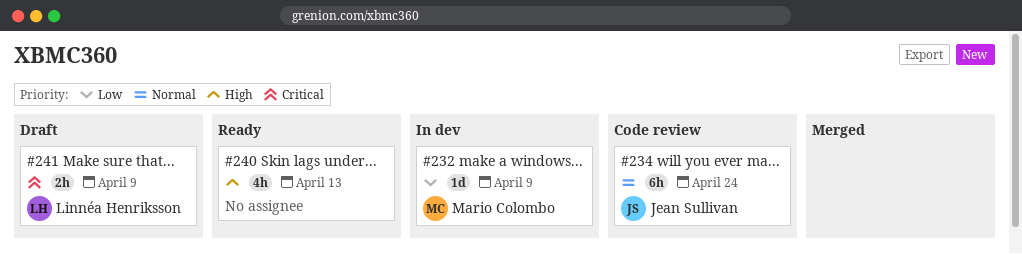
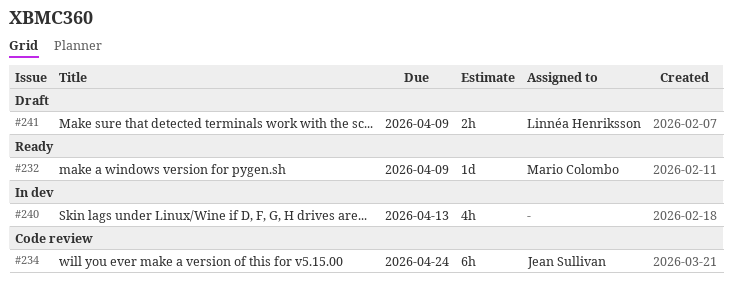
#232, status: In dev -> Ready
#240, status: Ready -> In dev

